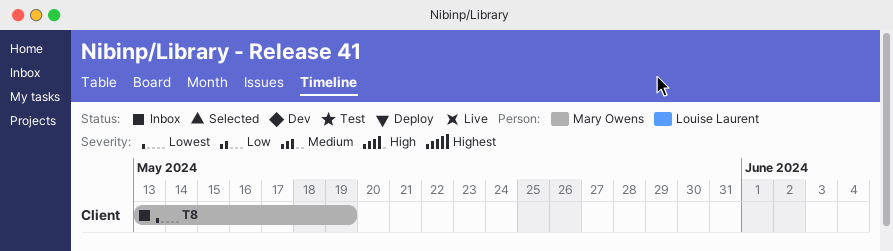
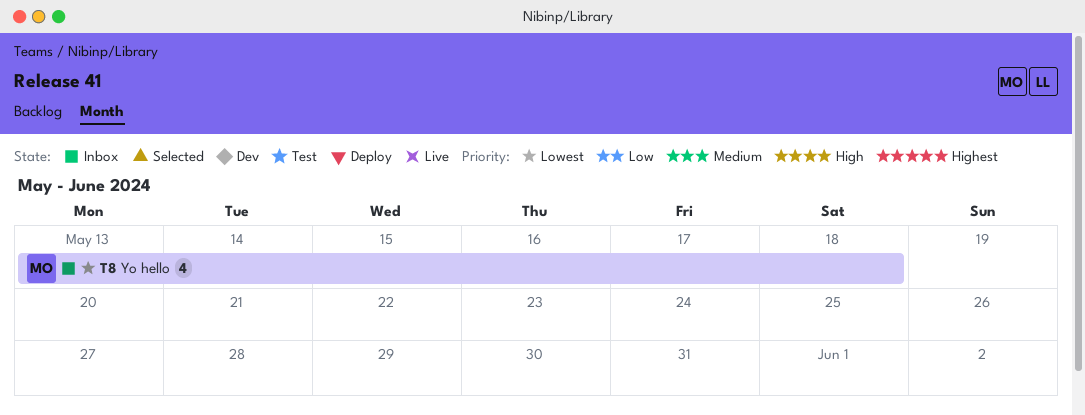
T8, due: May 19 -> May 18

